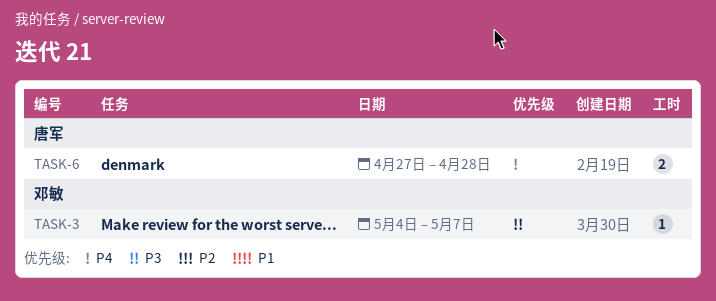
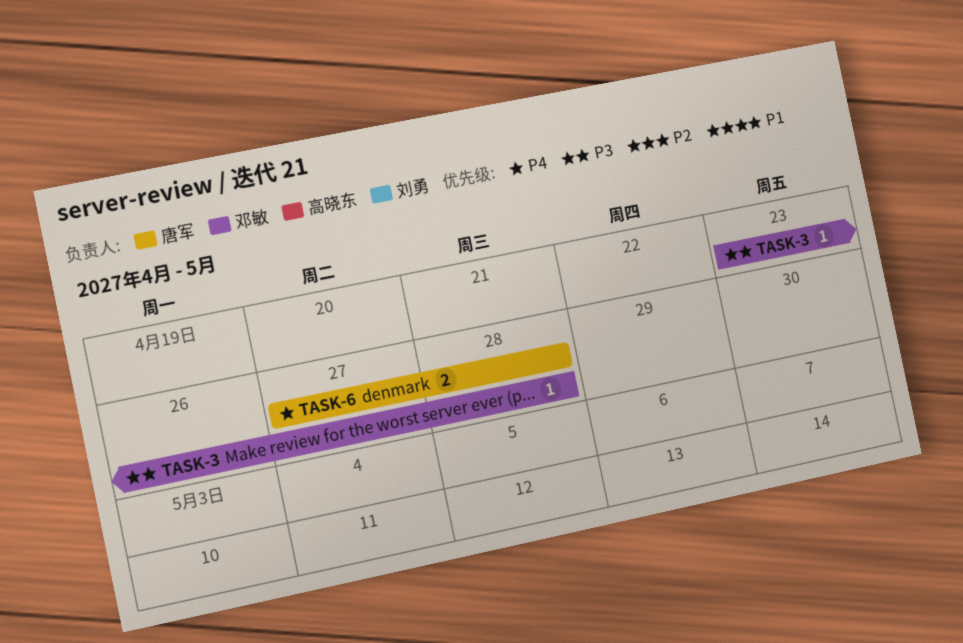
TASK-3, start: May 4 -> Apr 23
TASK-3, due: May 7 -> Apr 28

